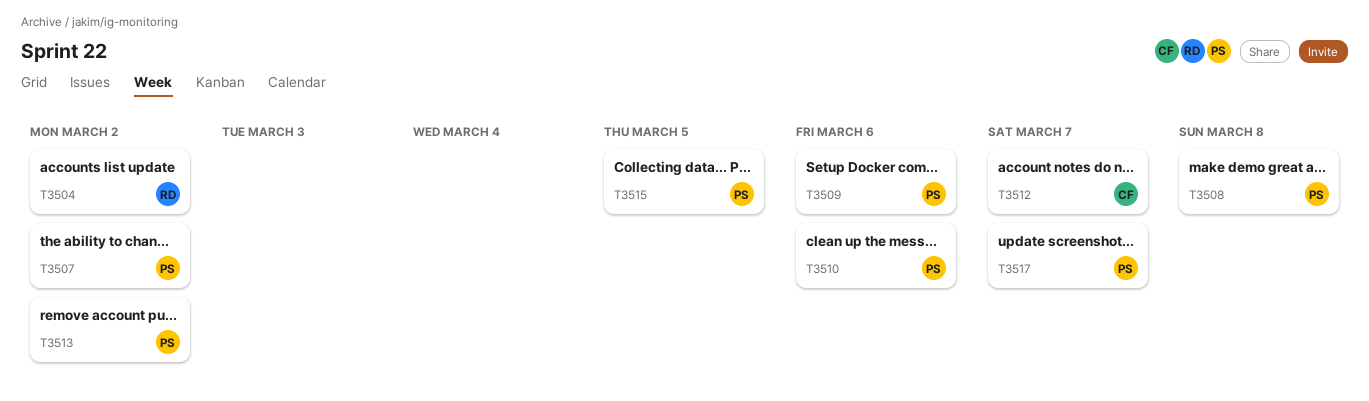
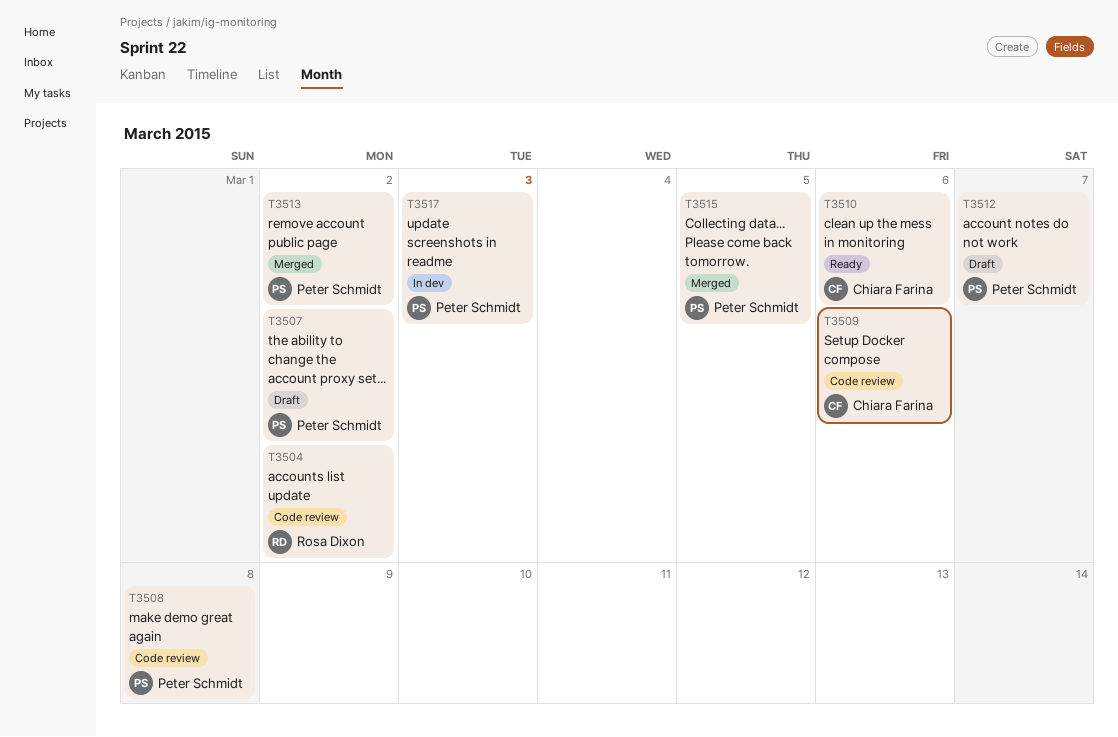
T3509, owner: Peter Schmidt -> Chiara Farina
T3510, owner: Peter Schmidt -> Chiara Farina
T3512, owner: Chiara Farina -> Peter Schmidt
T3517, due: Mar 7 -> Mar 3

